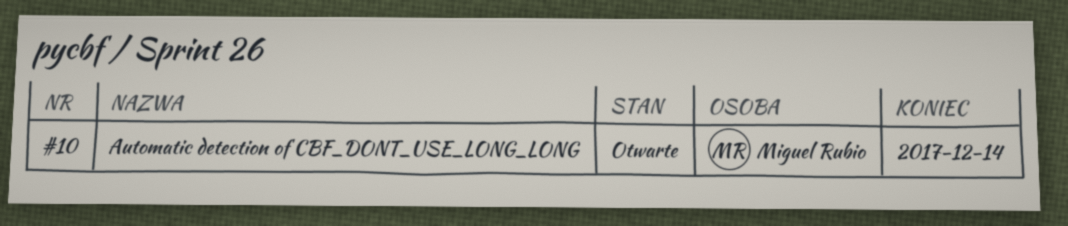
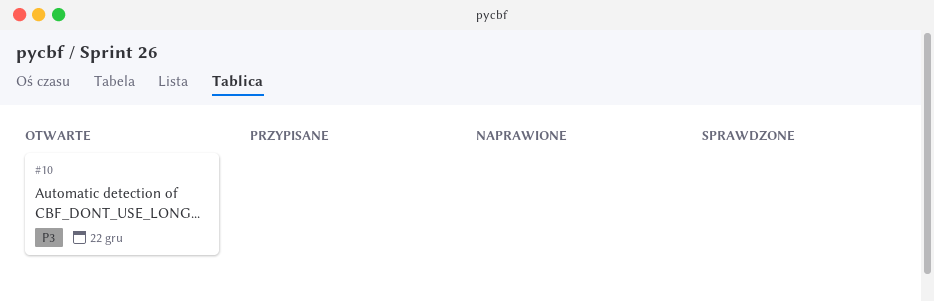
#10, due: Dec 14 -> Dec 22

